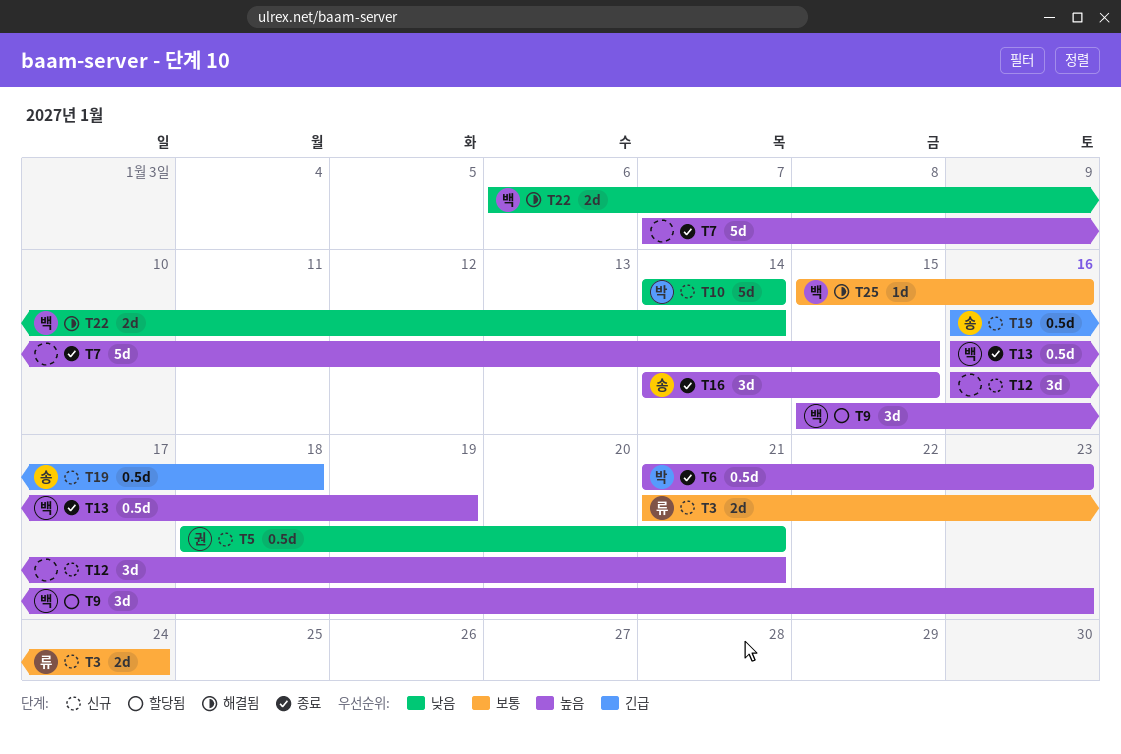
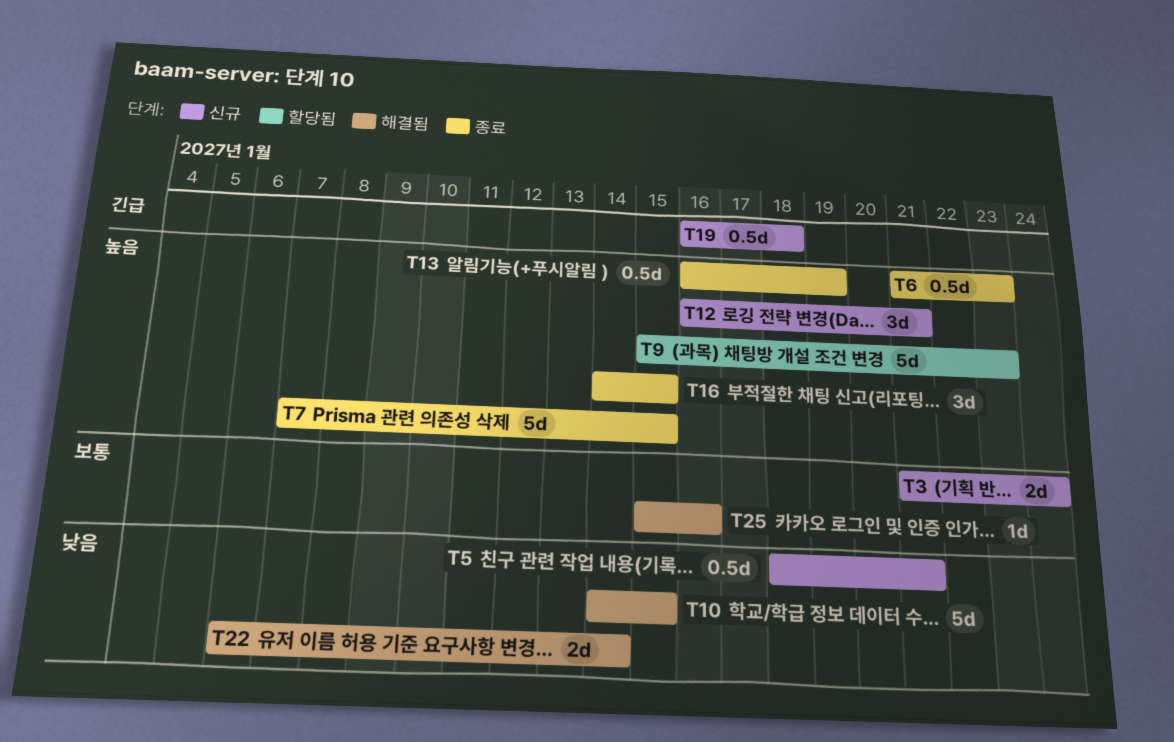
T9, estimate: 3d -> 5d
T10, status: 신규 -> 해결됨
T10, due: Jan 14 -> Jan 15

